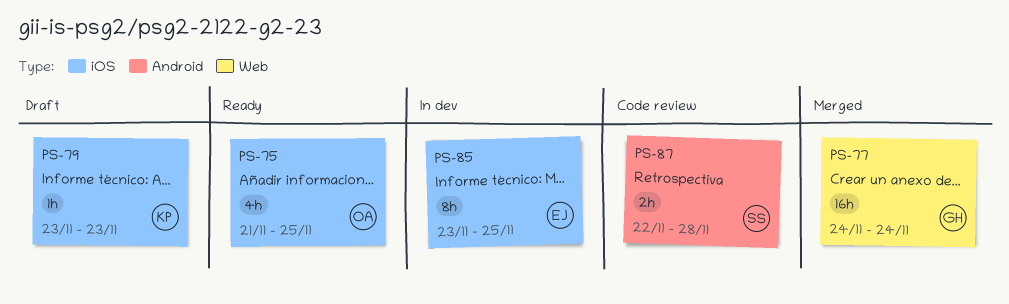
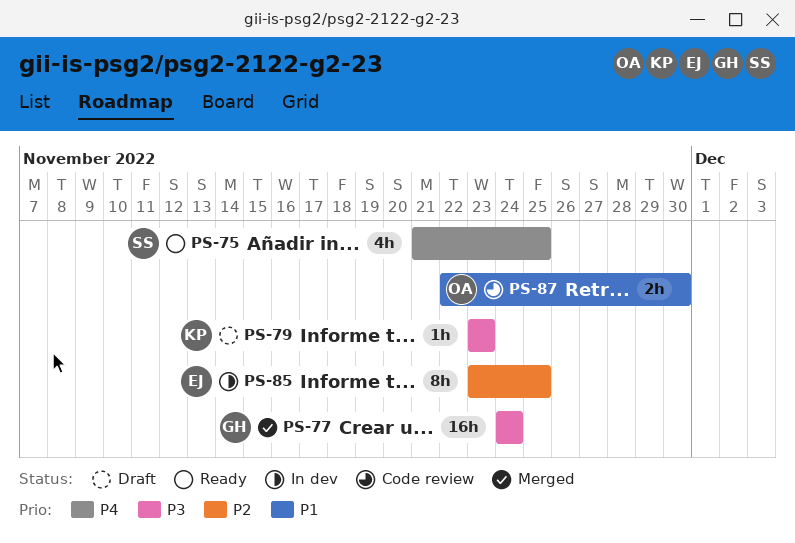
PS-75, owner: OA -> SS
PS-87, owner: SS -> OA
PS-87, due: Nov 28 -> Nov 30

